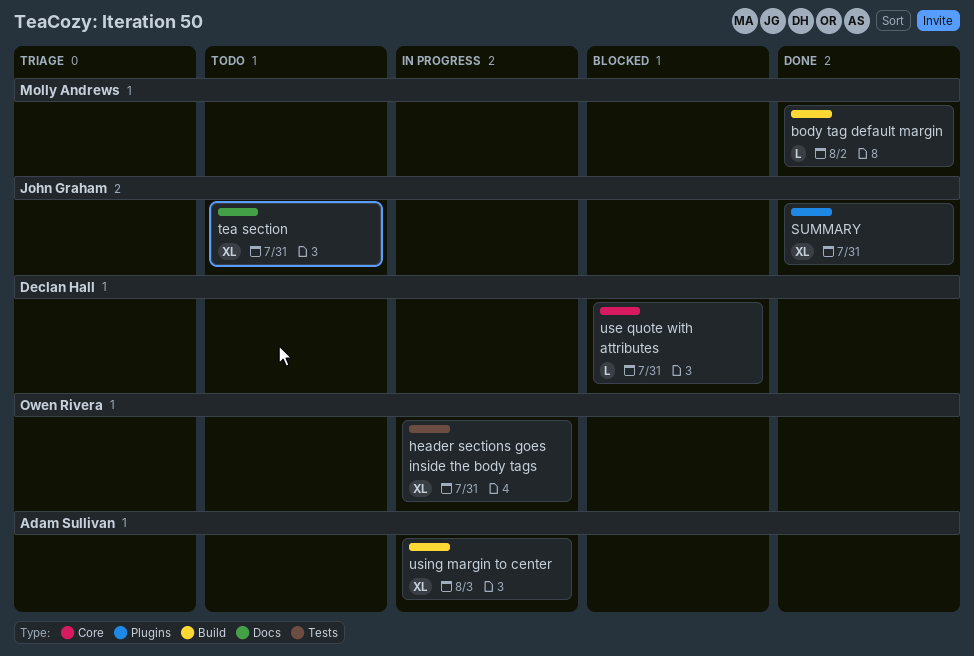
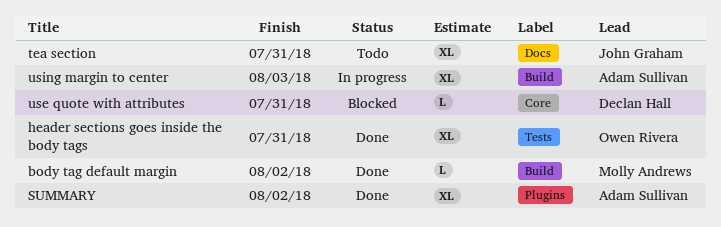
header sections goes inside the body tags, status: In progress -> Done
SUMMARY, owner: John Graham -> Adam Sullivan
SUMMARY, due: Jul 31 -> Aug 2

